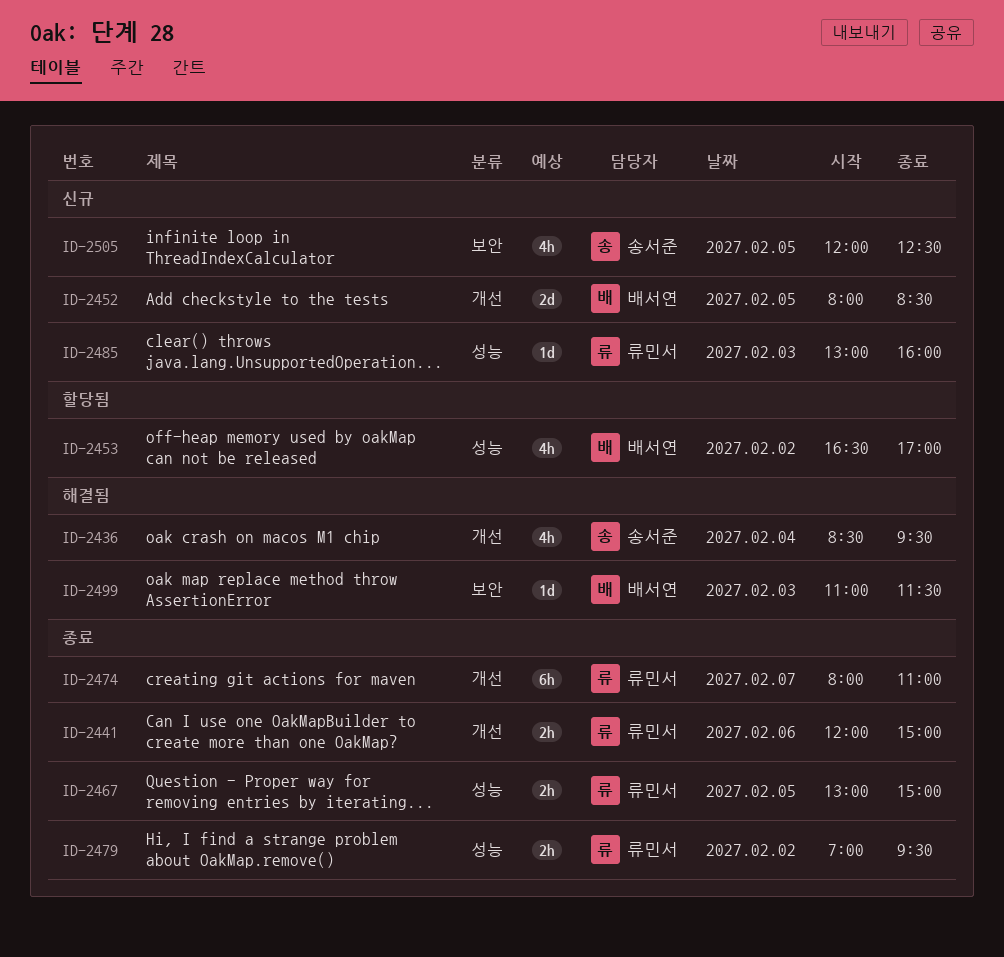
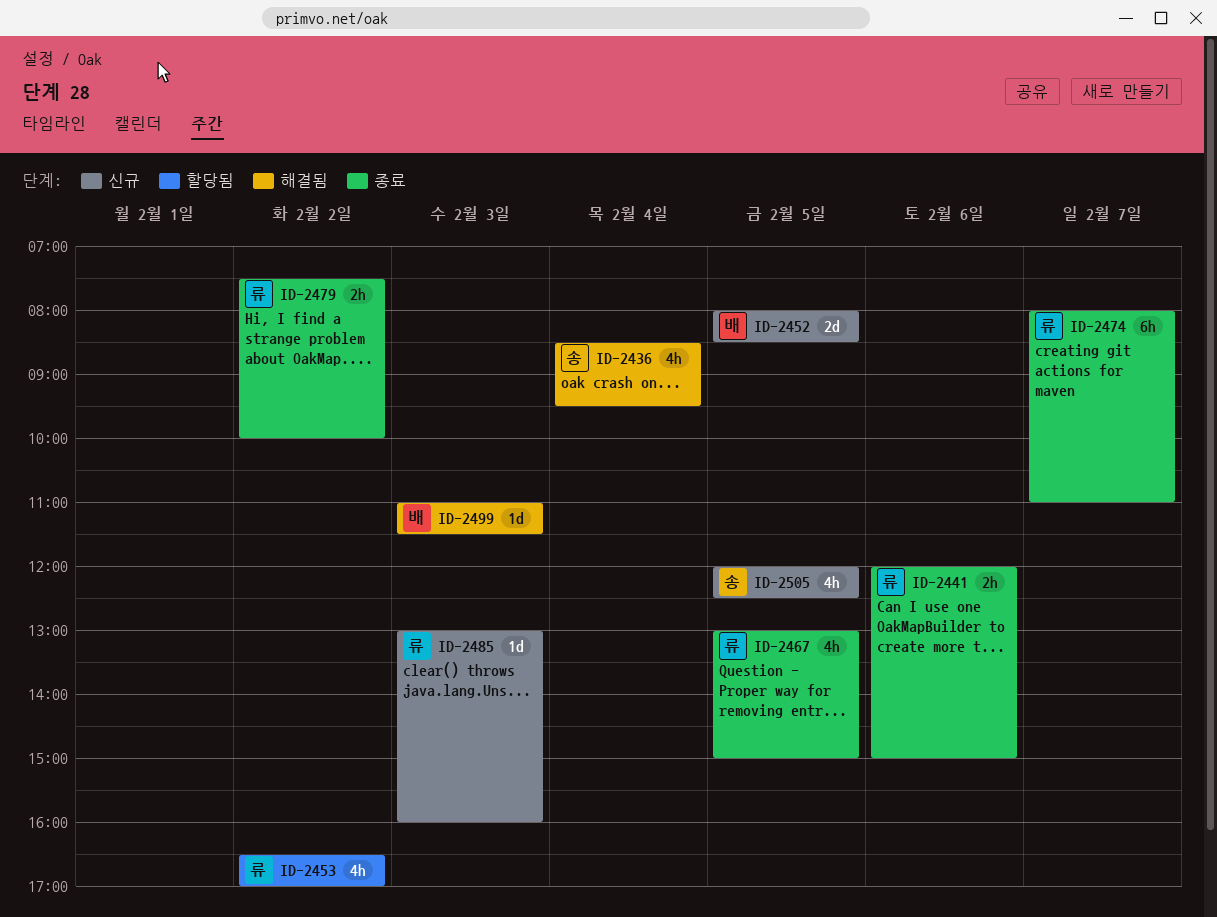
ID-2453, owner: 배서연 -> 류민서
ID-2467, estimate: 2h -> 4h
ID-2479, begins: 07:00 -> 07:30
ID-2479, ends: 09:30 -> 10:00

